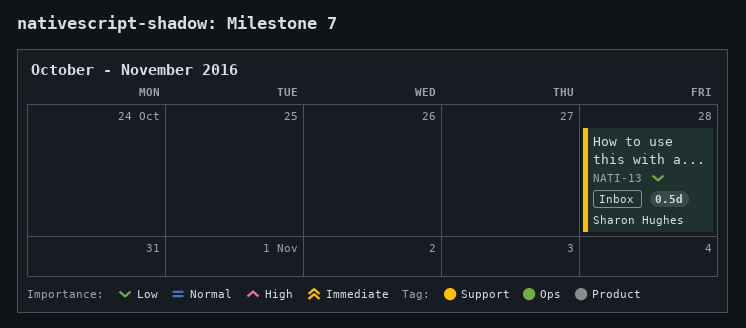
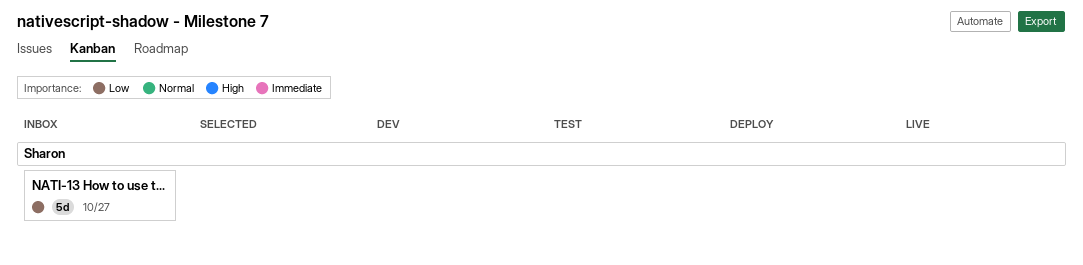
NATI-13, estimate: 0.5d -> 5d
NATI-13, due: Oct 28 -> Oct 27

